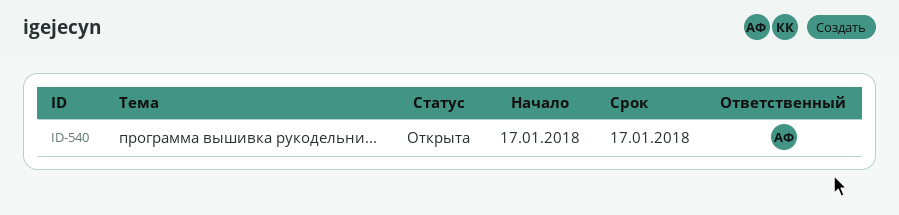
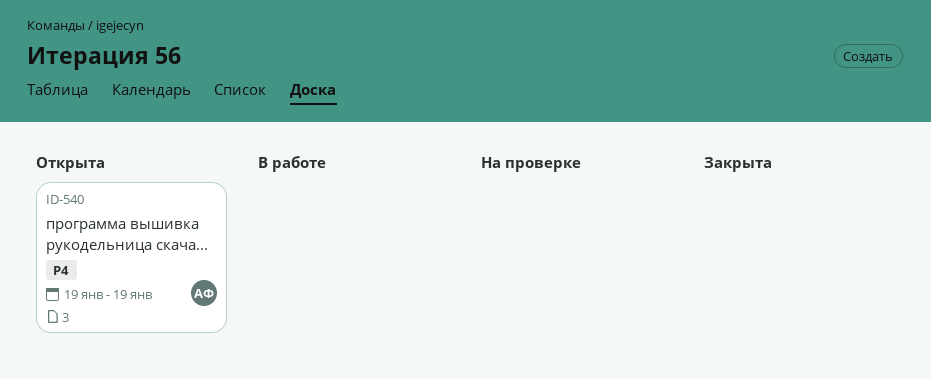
ID-540, start: Jan 17 -> Jan 19
ID-540, due: Jan 17 -> Jan 19

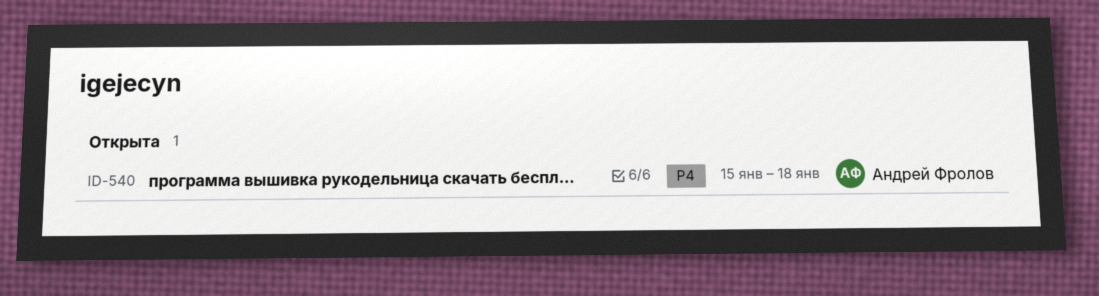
ID-540, start: Jan 19 -> Jan 15
ID-540, due: Jan 19 -> Jan 18

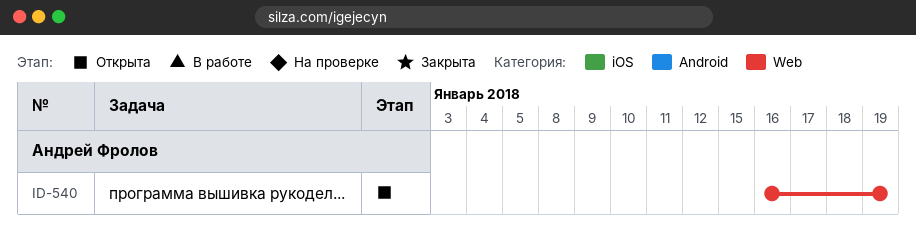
ID-540, start: Jan 15 -> Jan 16
ID-540, due: Jan 18 -> Jan 19

